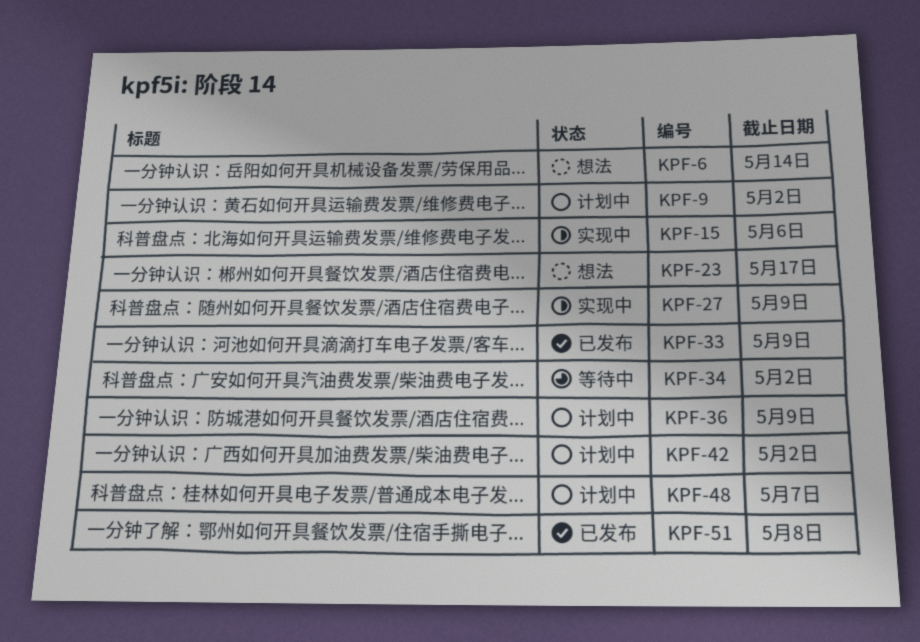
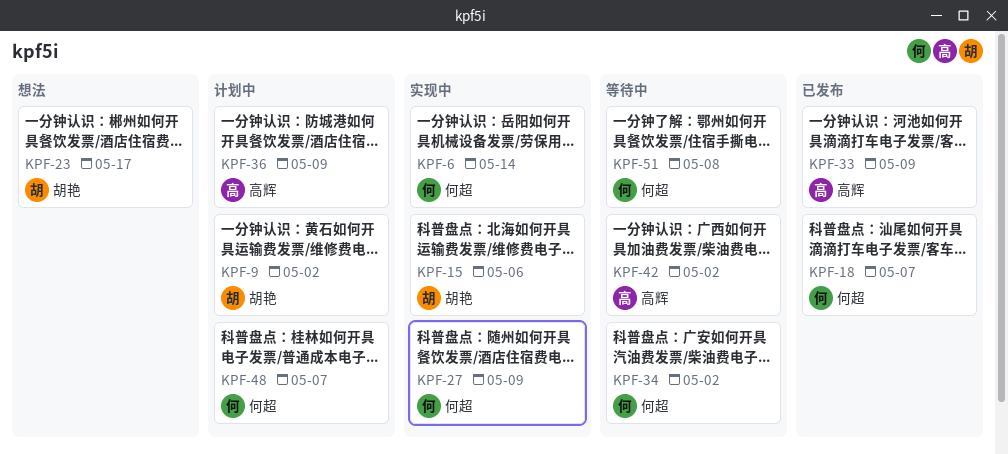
KPF-6, status: 想法 -> 实现中
KPF-18: none -> present
KPF-42, status: 计划中 -> 等待中
KPF-51, status: 已发布 -> 等待中

